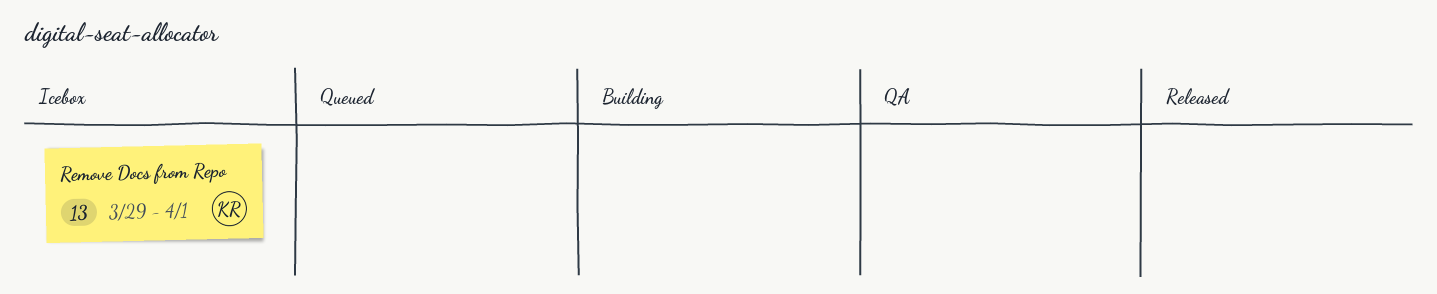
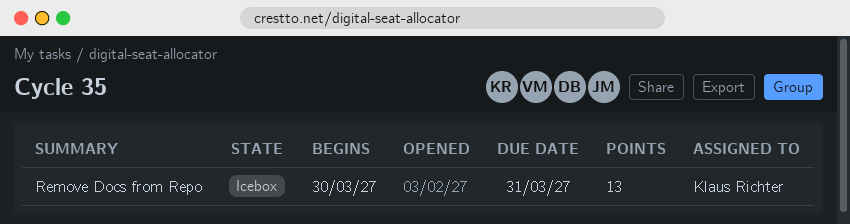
Remove Docs from Repo, start: Mar 29 -> Mar 30
Remove Docs from Repo, due: Apr 1 -> Mar 31

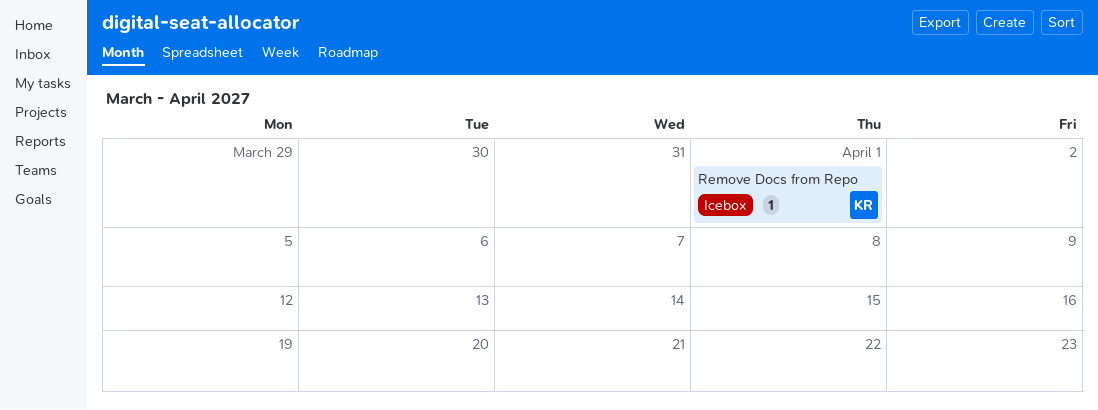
Remove Docs from Repo, estimate: 13 -> 1
Remove Docs from Repo, due: Mar 31 -> Apr 1

